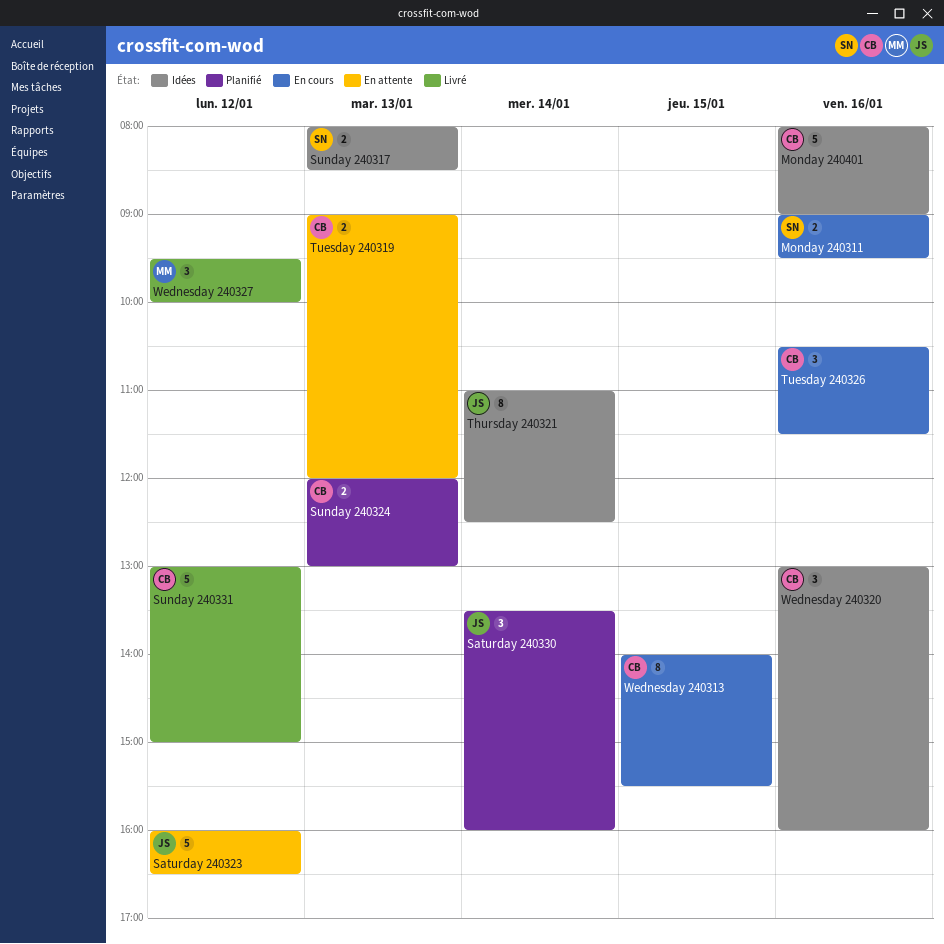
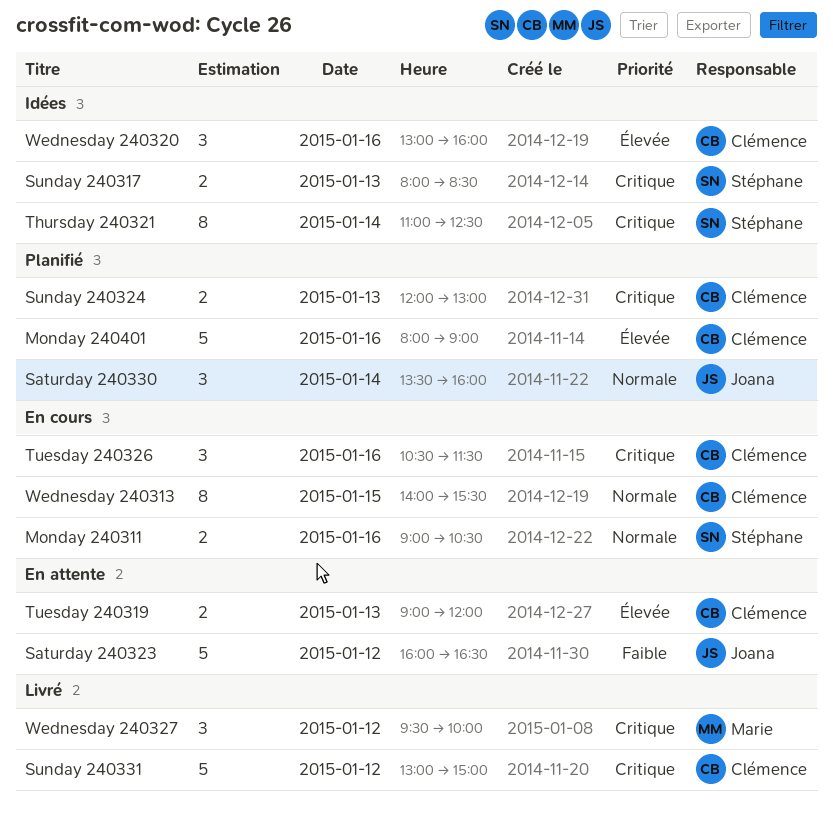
Monday 240311, ends: 09:30 -> 10:30
Monday 240401, status: Idées -> Planifié
Thursday 240321, owner: Joana -> Stéphane

